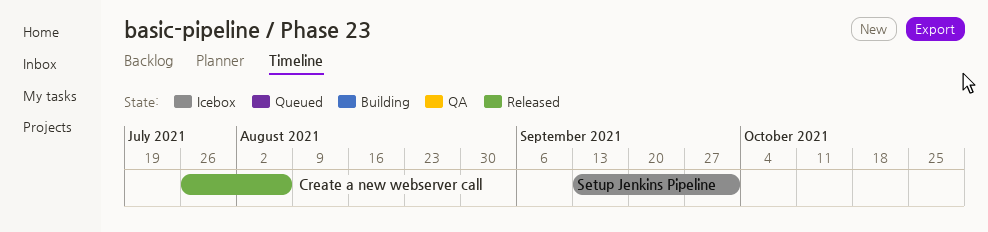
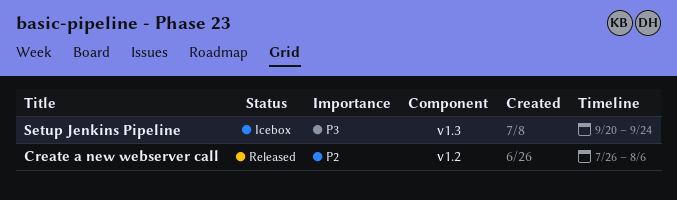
Setup Jenkins Pipeline, start: Sep 13 -> Sep 20
Setup Jenkins Pipeline, due: Oct 1 -> Sep 24

